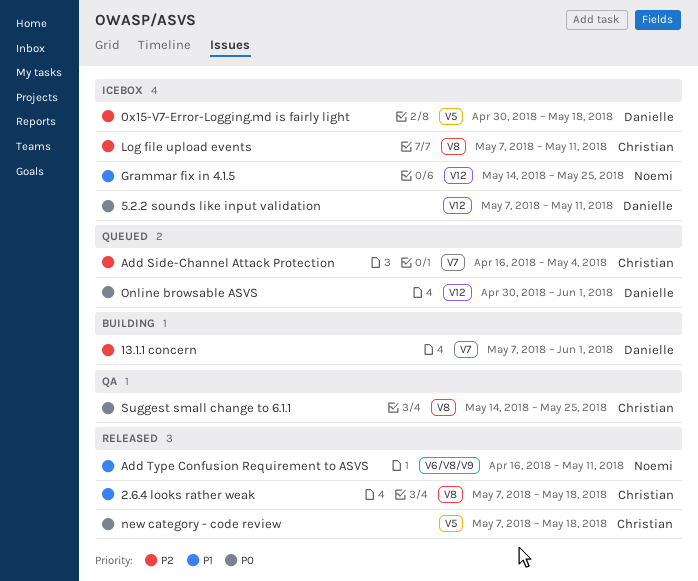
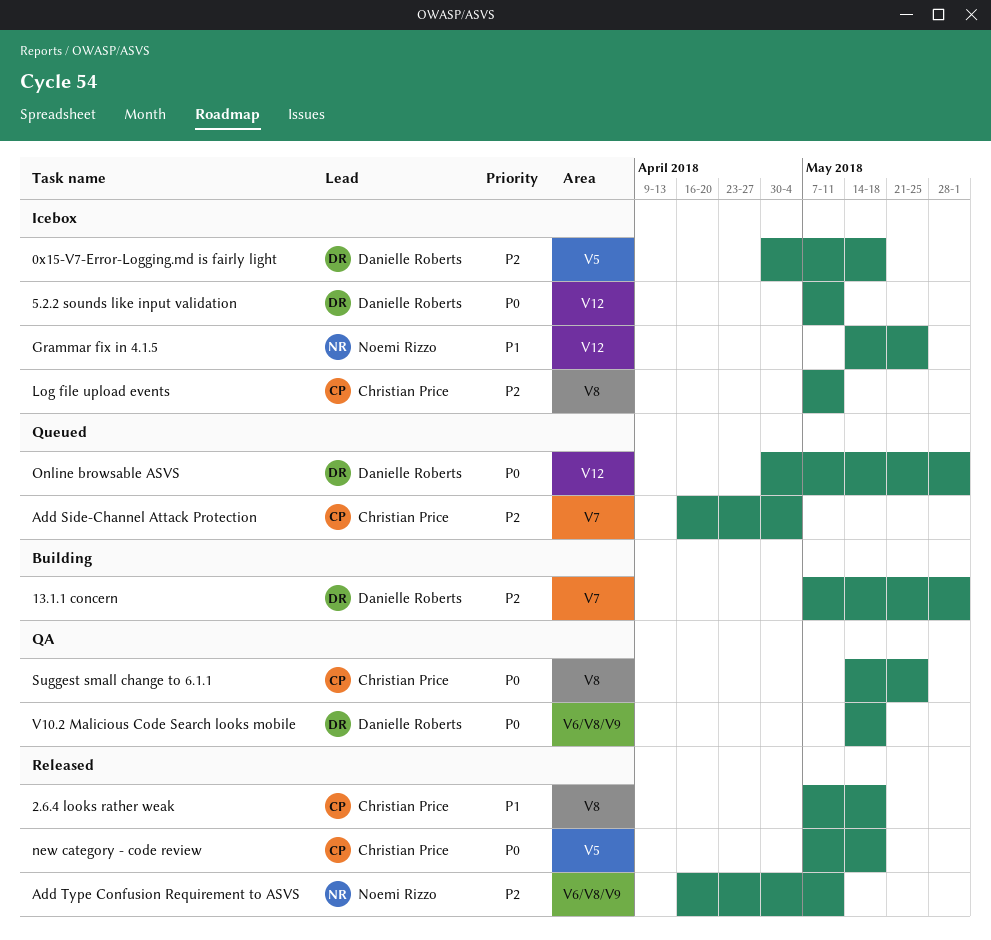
Add Type Confusion Requirement to ASVS, priority: P1 -> P2
V10.2 Malicious Code Search looks mobile: none -> present

